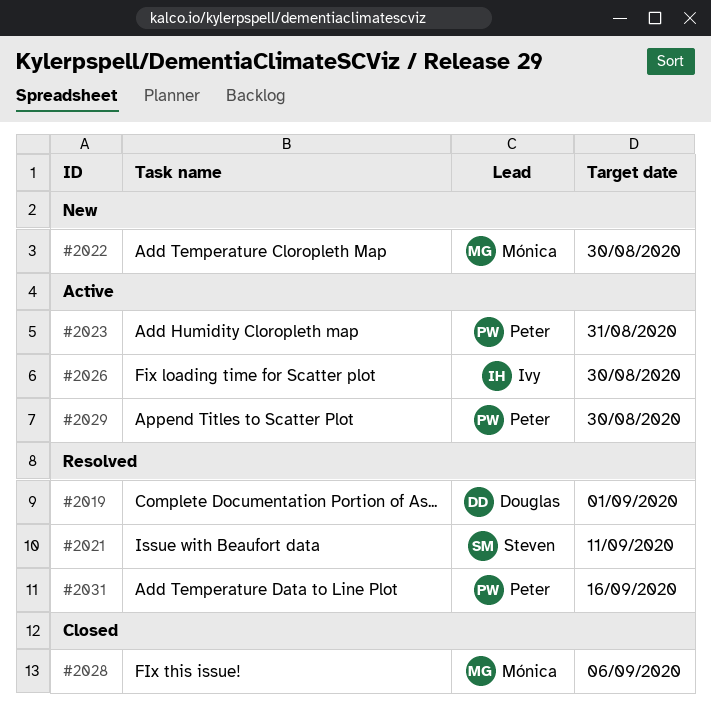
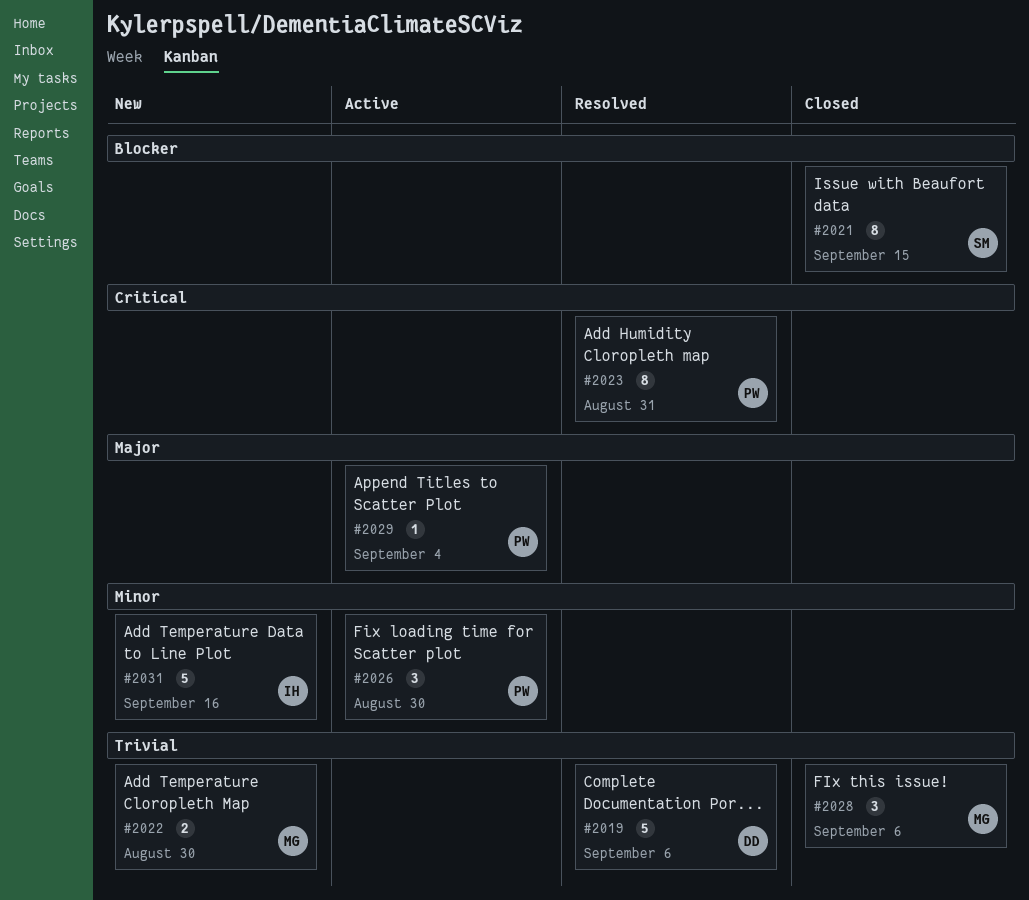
#2019, due: Sep 1 -> Sep 6
#2021, status: Resolved -> Closed
#2021, due: Sep 11 -> Sep 15
#2023, status: Active -> Resolved
#2026, owner: Ivy -> Peter
#2029, due: Aug 30 -> Sep 4
#2031, status: Resolved -> New
#2031, owner: Peter -> Ivy

